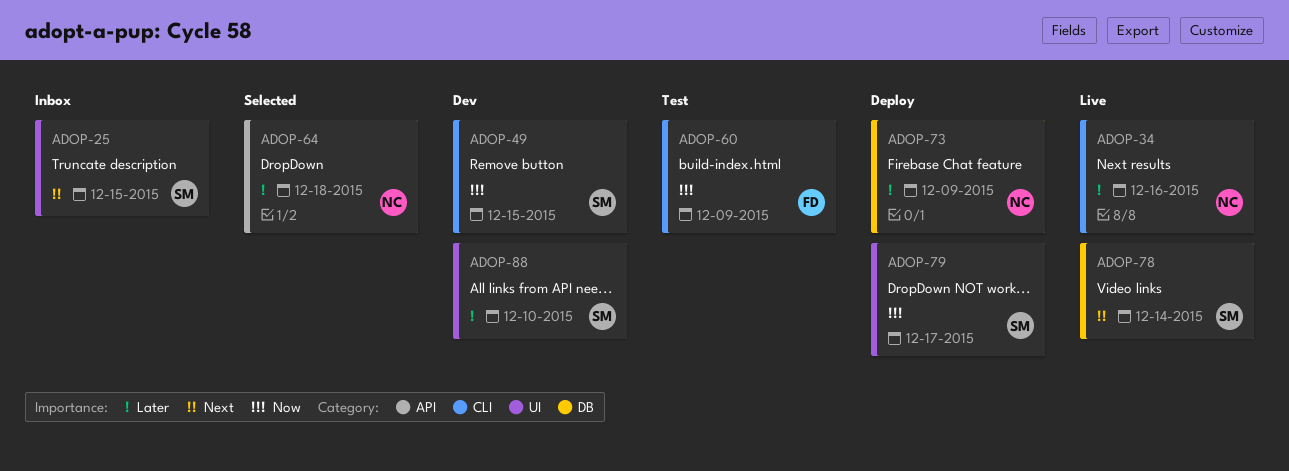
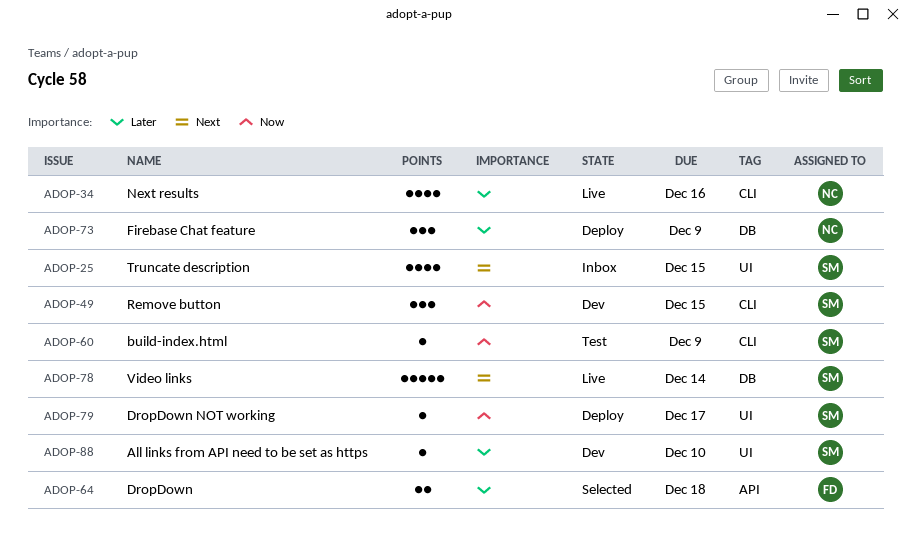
ADOP-60, owner: FD -> SM
ADOP-64, owner: NC -> FD

